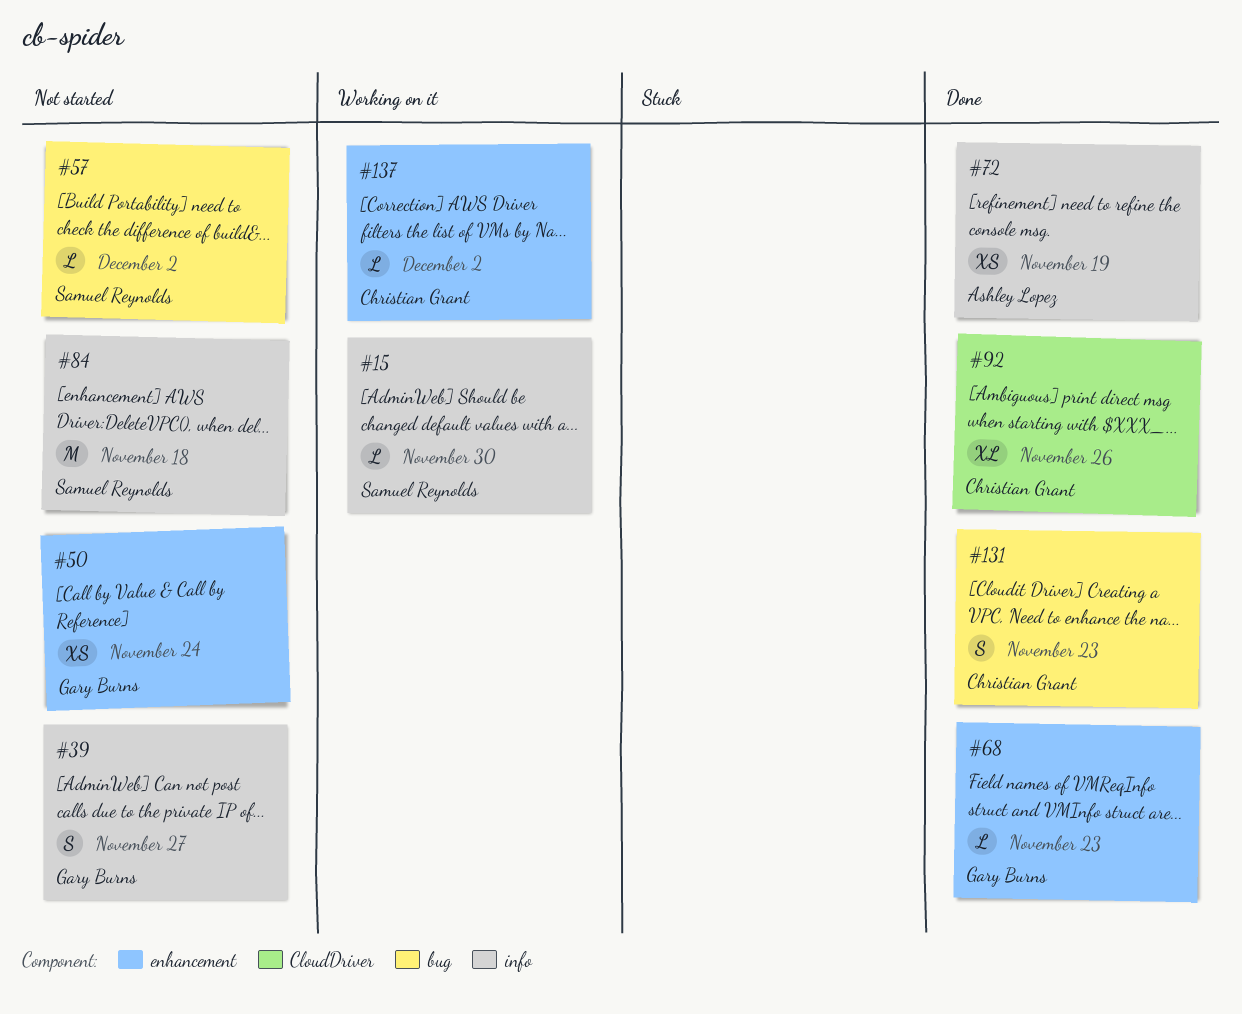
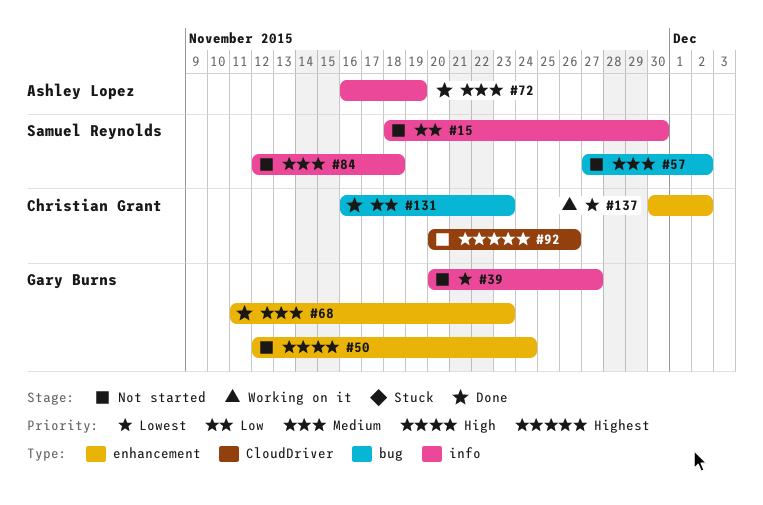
#15, status: Working on it -> Not started
#92, status: Done -> Not started

